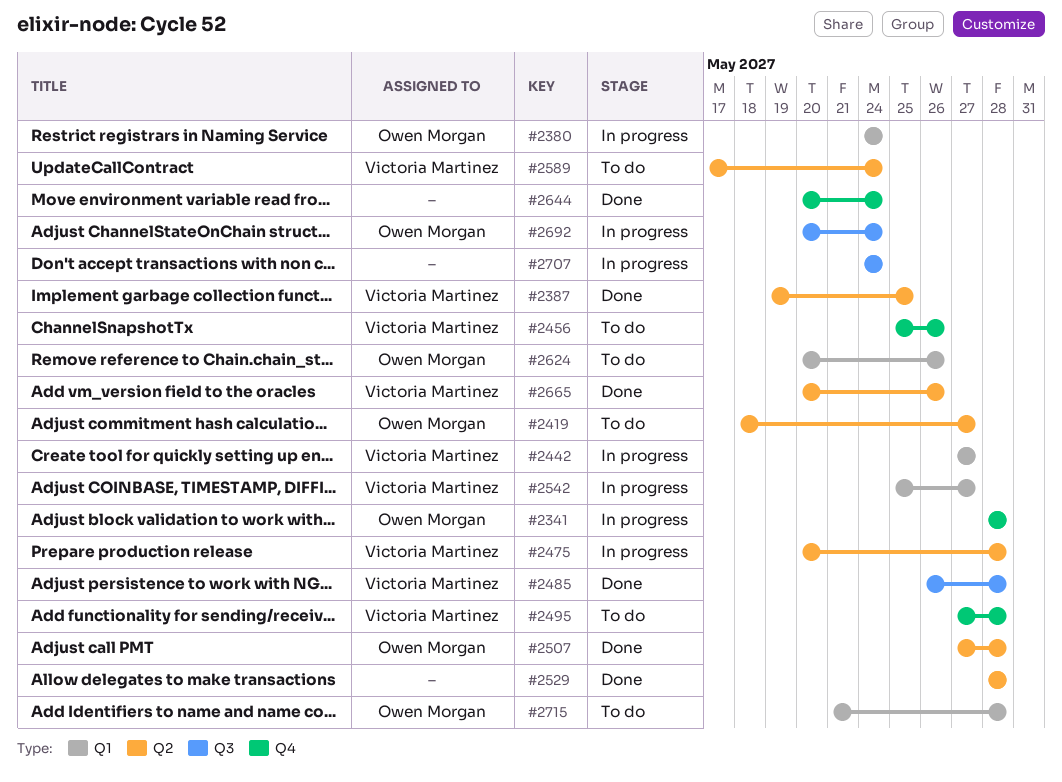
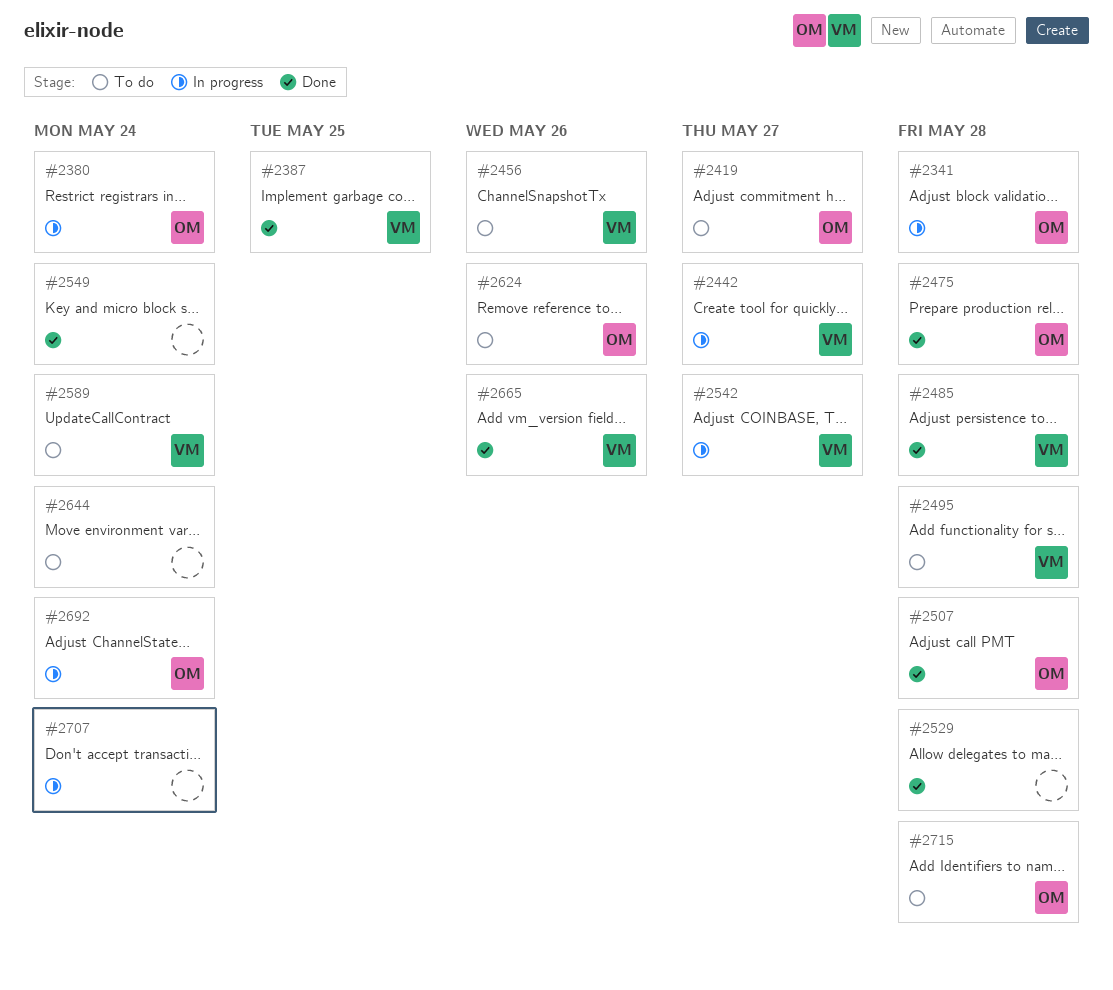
#2475, status: In progress -> Done
#2475, owner: Victoria Martinez -> Owen Morgan
#2549: none -> present
#2644, status: Done -> To do

